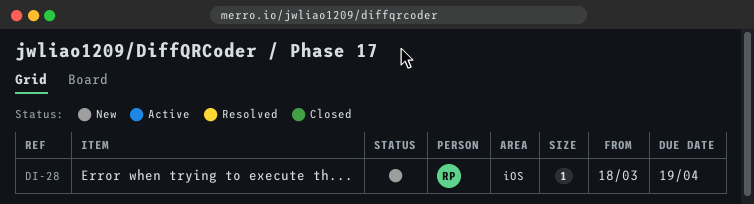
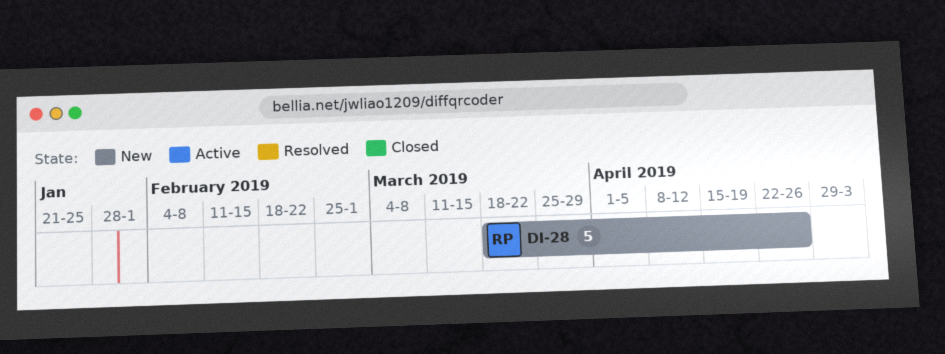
DI-28, estimate: 1 -> 5
DI-28, due: Apr 19 -> Apr 26

